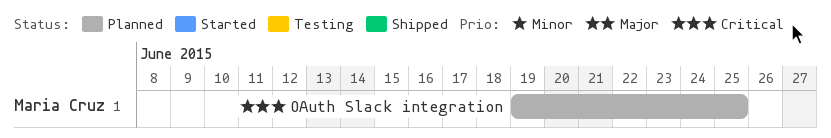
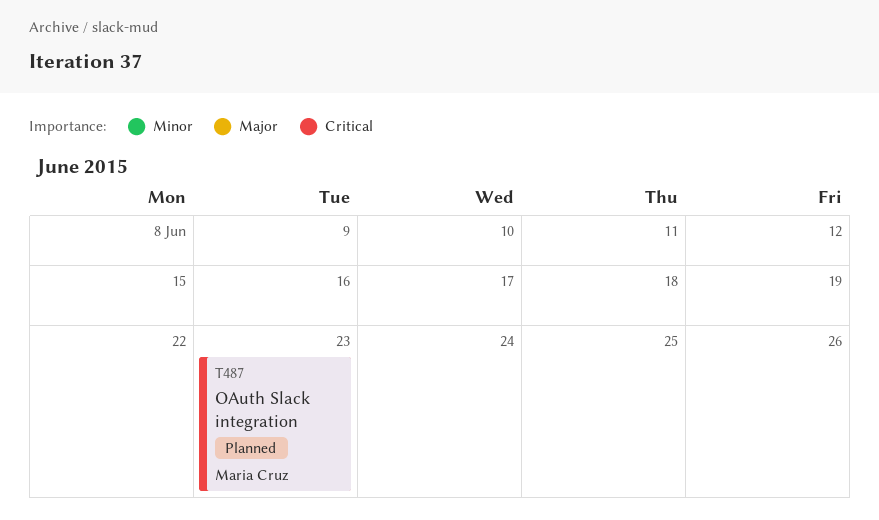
OAuth Slack integration, due: Jun 25 -> Jun 23

